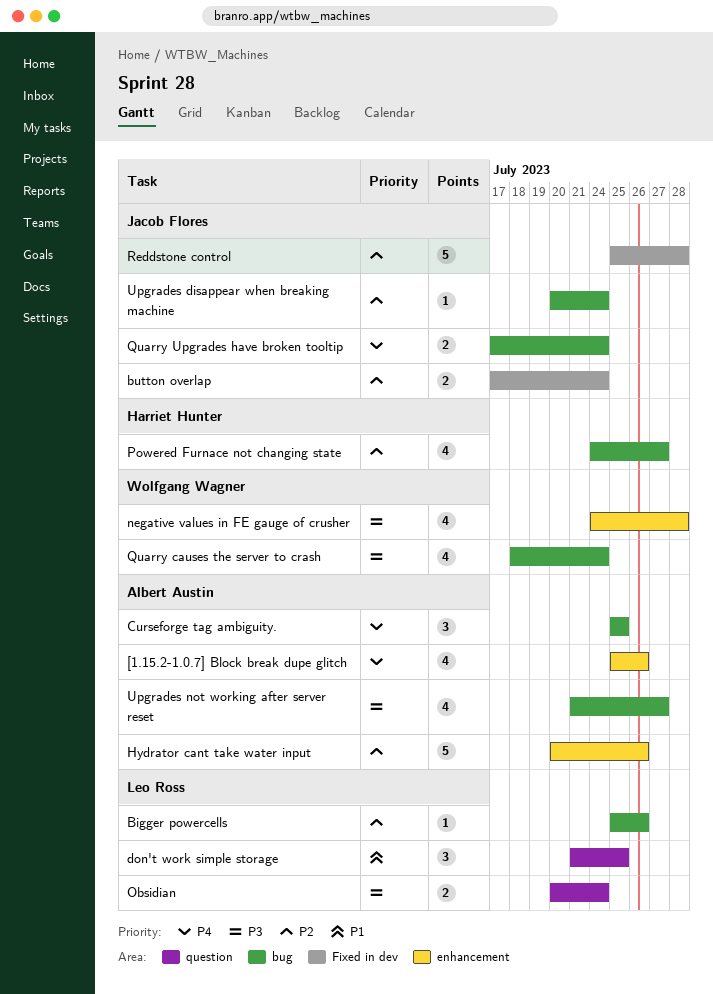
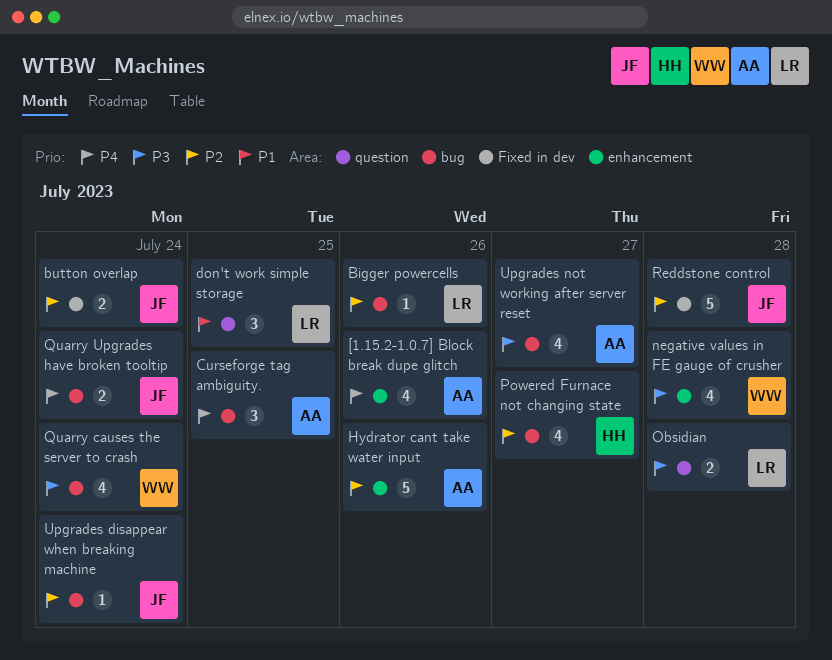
Obsidian, due: Jul 24 -> Jul 28

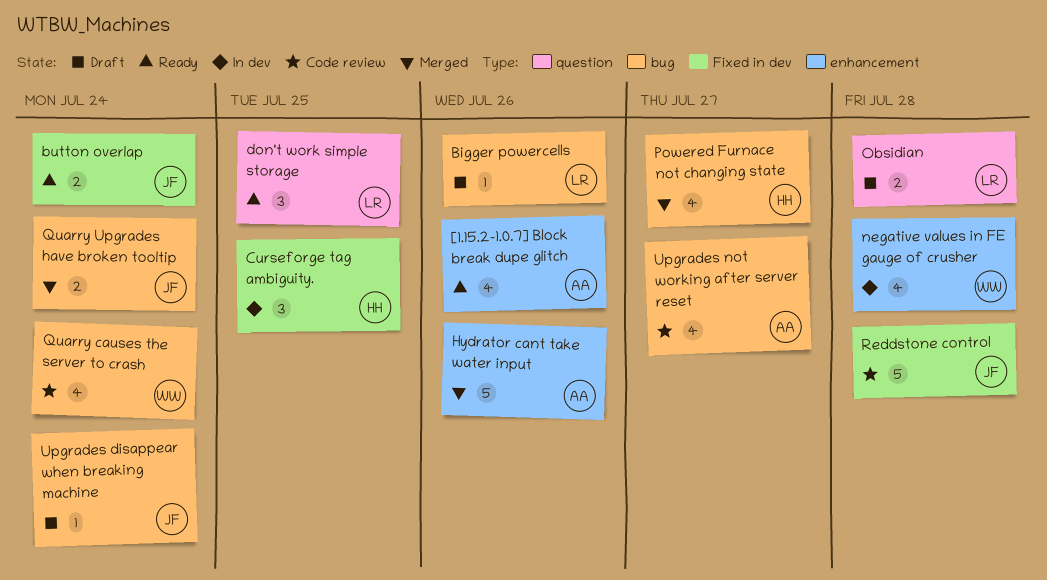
Curseforge tag ambiguity., owner: AA -> HH
Curseforge tag ambiguity., label: bug -> Fixed in dev

